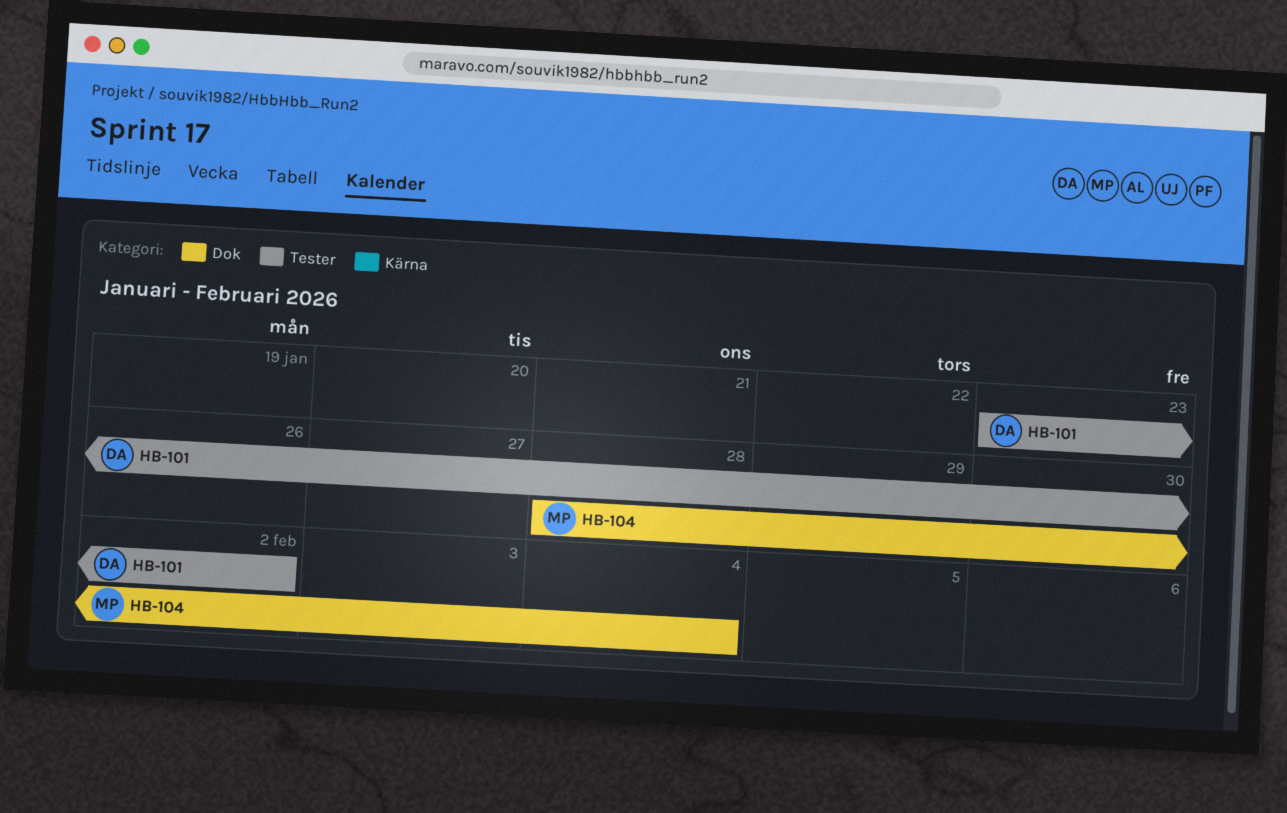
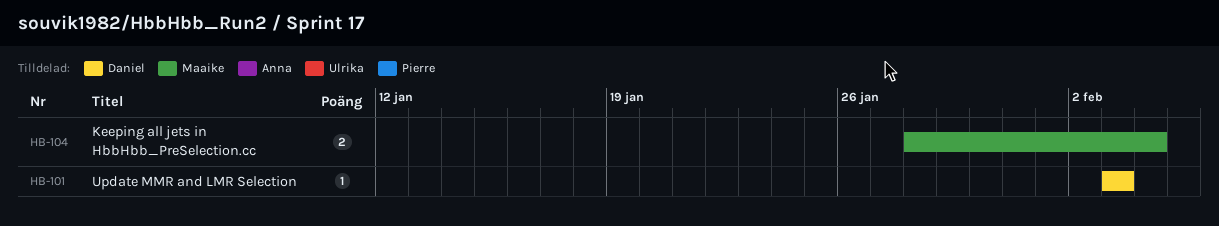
HB-101, start: Jan 23 -> Feb 3
HB-101, due: Feb 2 -> Feb 3

